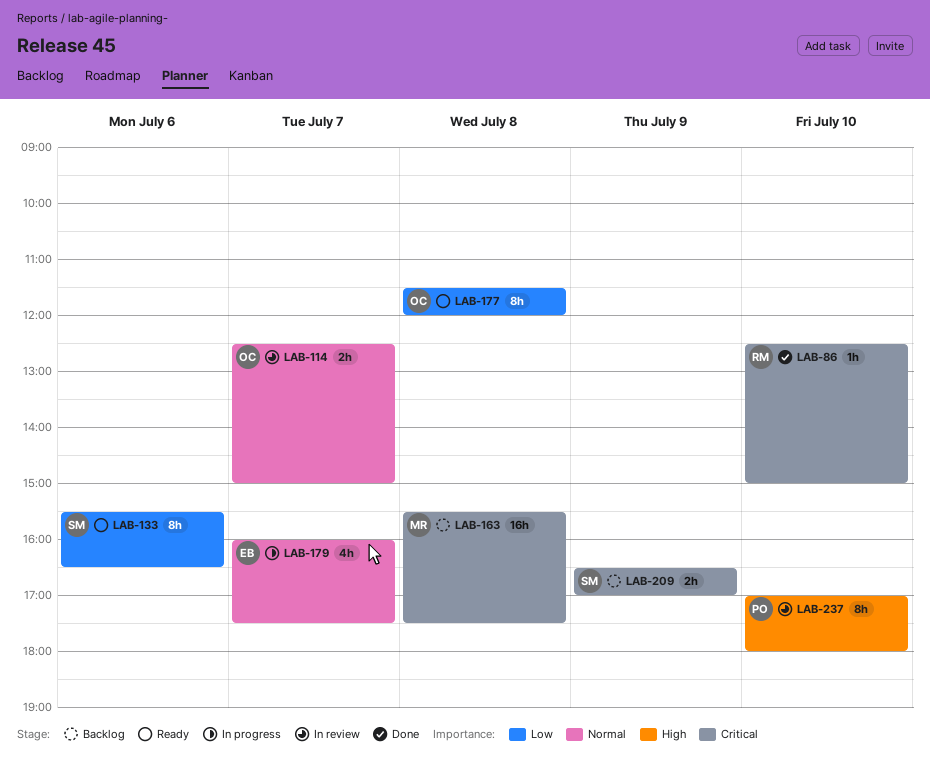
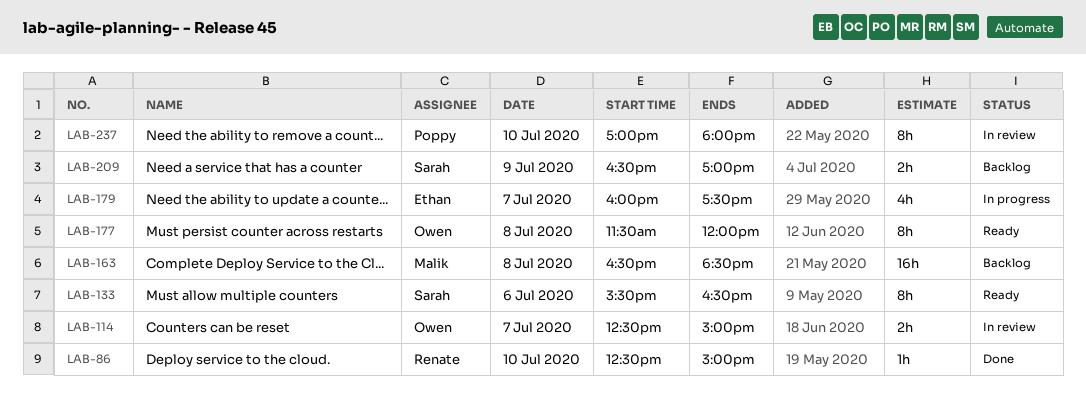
LAB-163, begins: 15:30 -> 16:30
LAB-163, ends: 17:30 -> 18:30

